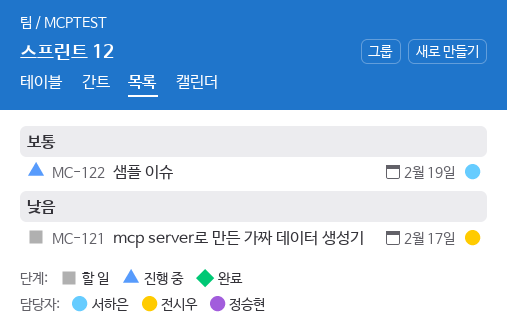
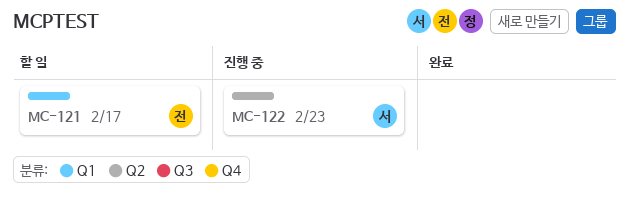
MC-122, due: Feb 19 -> Feb 23

